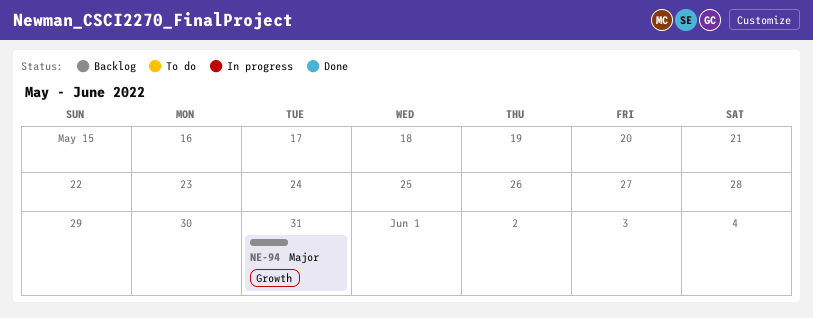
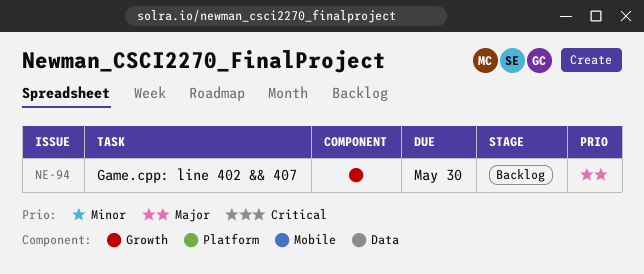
NE-94, due: May 31 -> May 30

